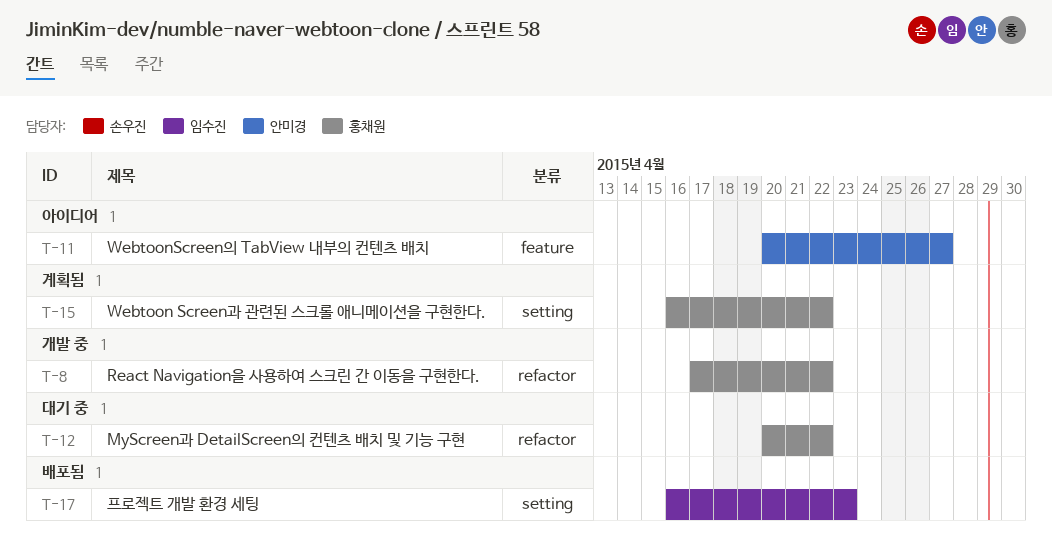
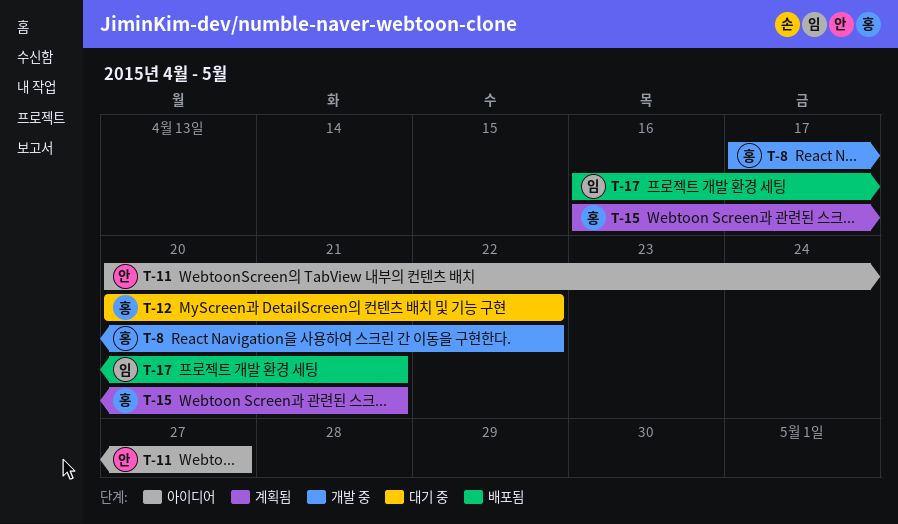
T-15, due: Apr 22 -> Apr 21
T-17, due: Apr 23 -> Apr 21

